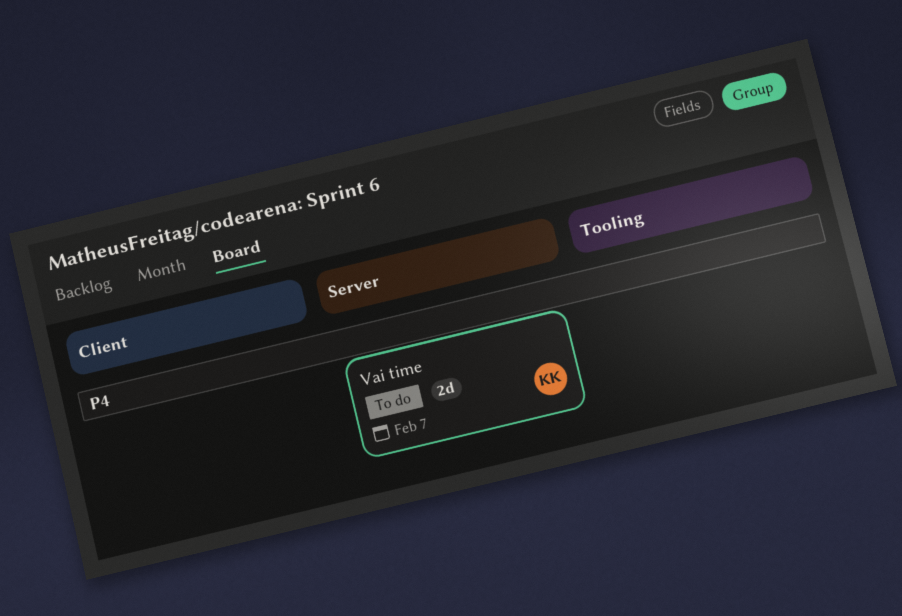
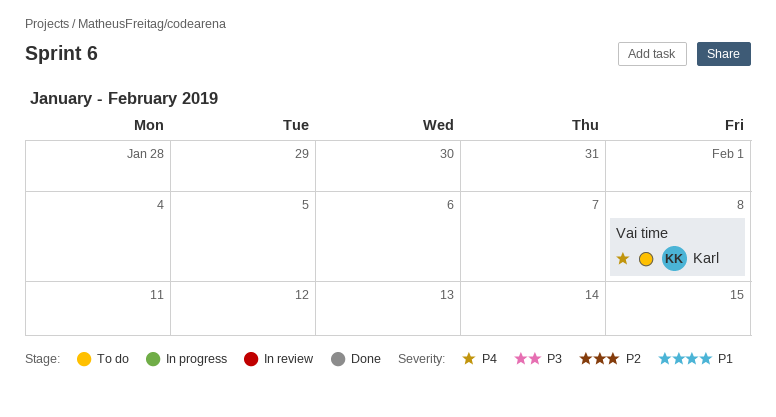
Vai time, due: Feb 7 -> Feb 8

